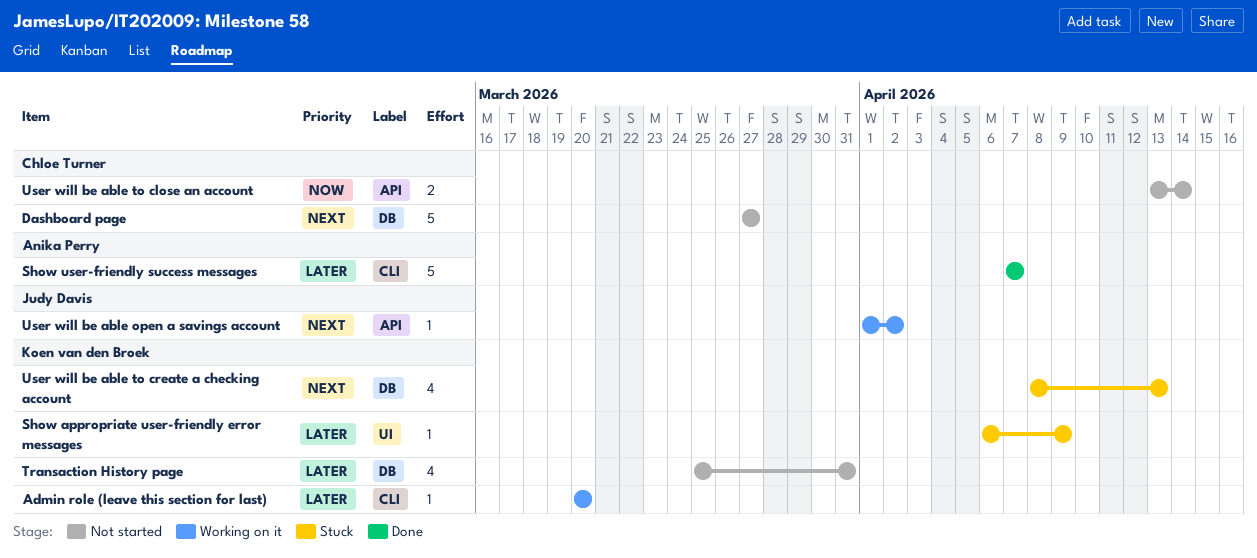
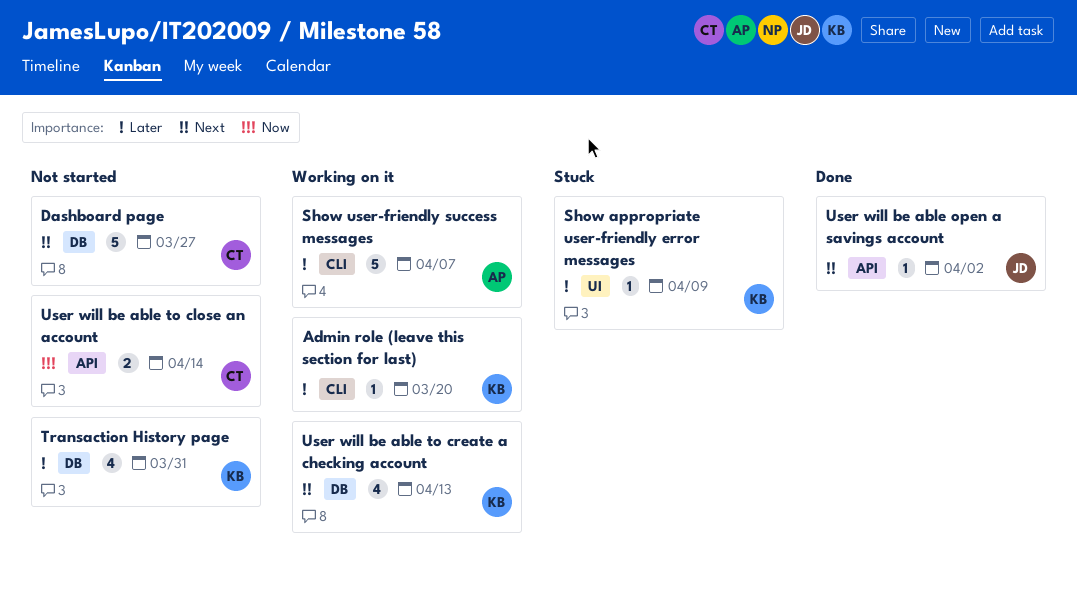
Show user-friendly success messages, status: Done -> Working on it
User will be able open a savings account, status: Working on it -> Done
User will be able to create a checking account, status: Stuck -> Working on it

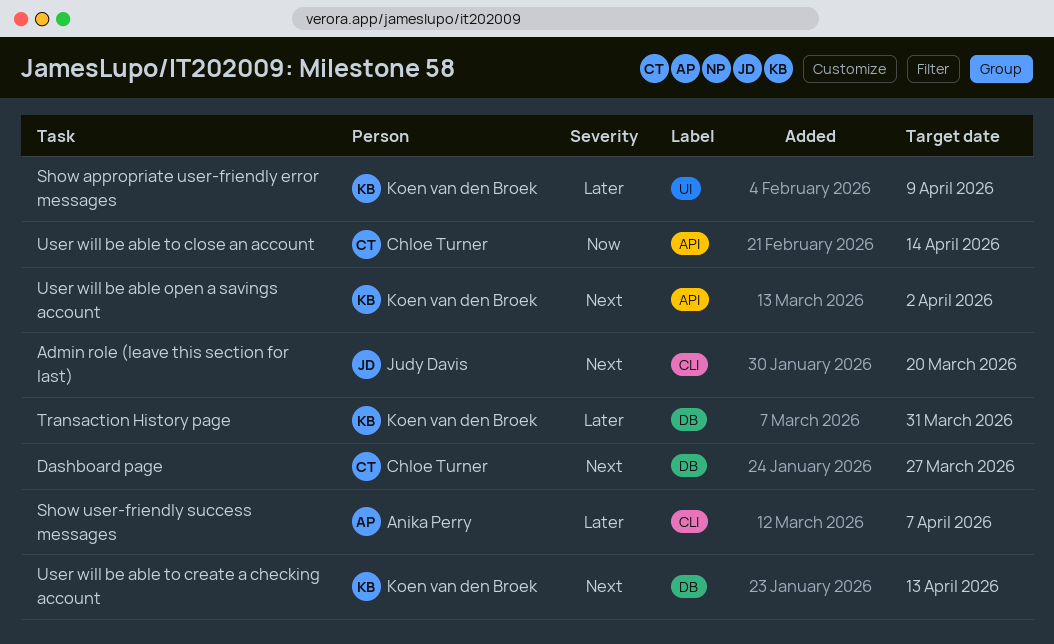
Admin role (leave this section for last), owner: Koen van den Broek -> Judy Davis
Admin role (leave this section for last), priority: Later -> Next
User will be able open a savings account, owner: Judy Davis -> Koen van den Broek

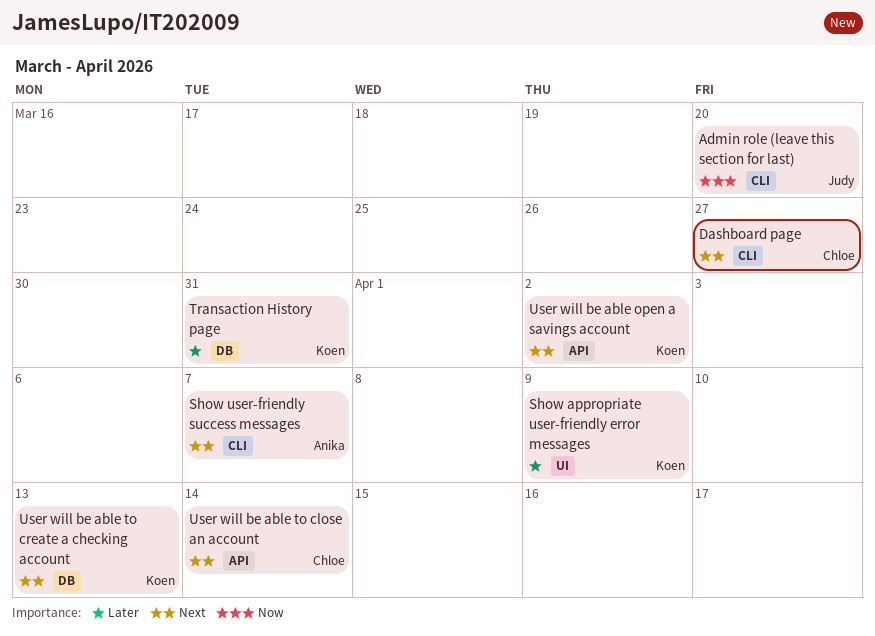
Admin role (leave this section for last), priority: Next -> Now
Dashboard page, label: DB -> CLI
Show user-friendly success messages, priority: Later -> Next
User will be able to close an account, priority: Now -> Next

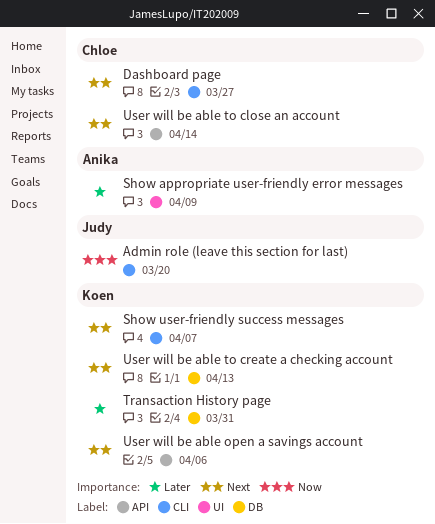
Show appropriate user-friendly error messages, owner: Koen -> Anika
Show user-friendly success messages, owner: Anika -> Koen
User will be able open a savings account, due: Apr 2 -> Apr 6

